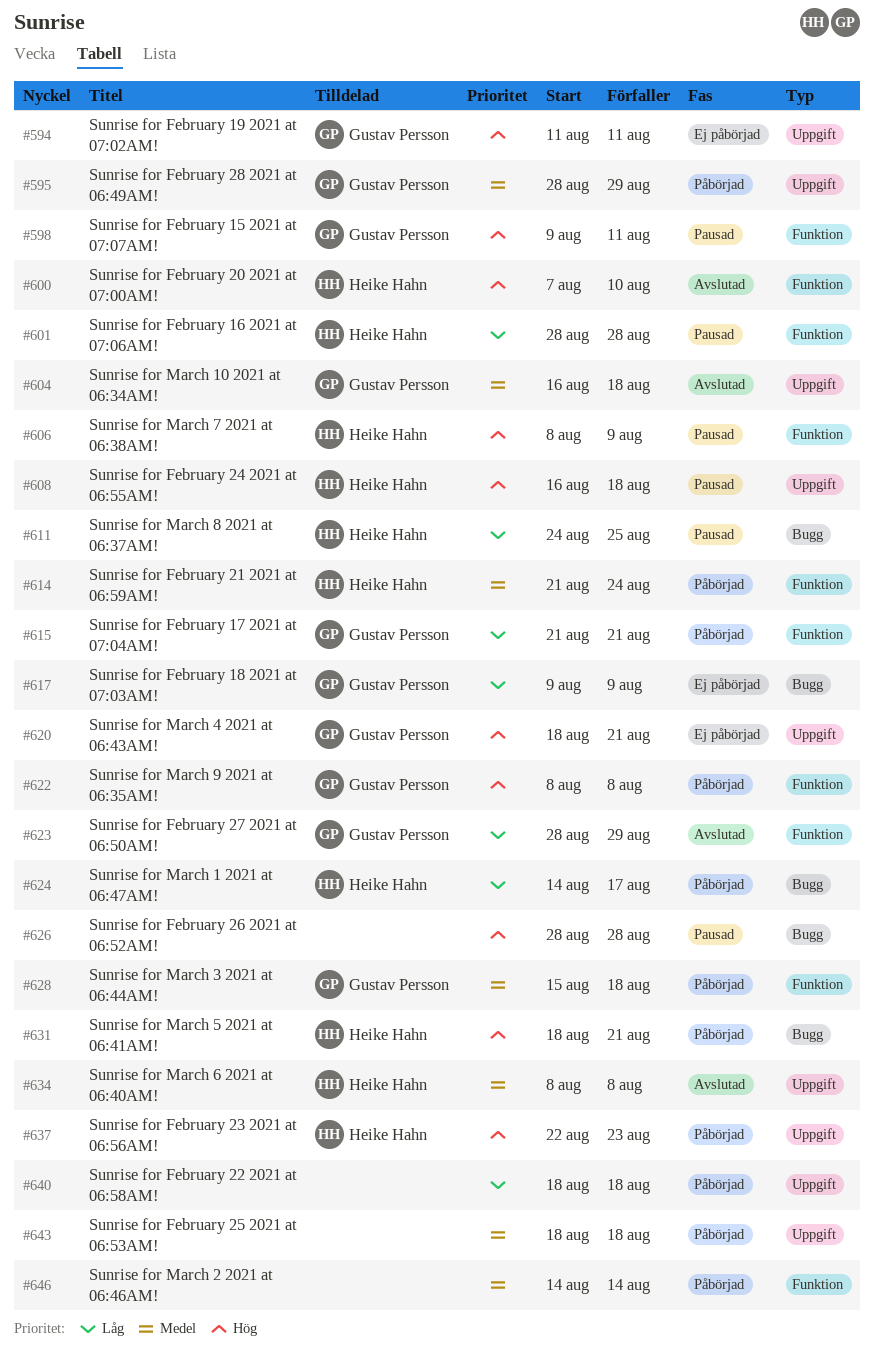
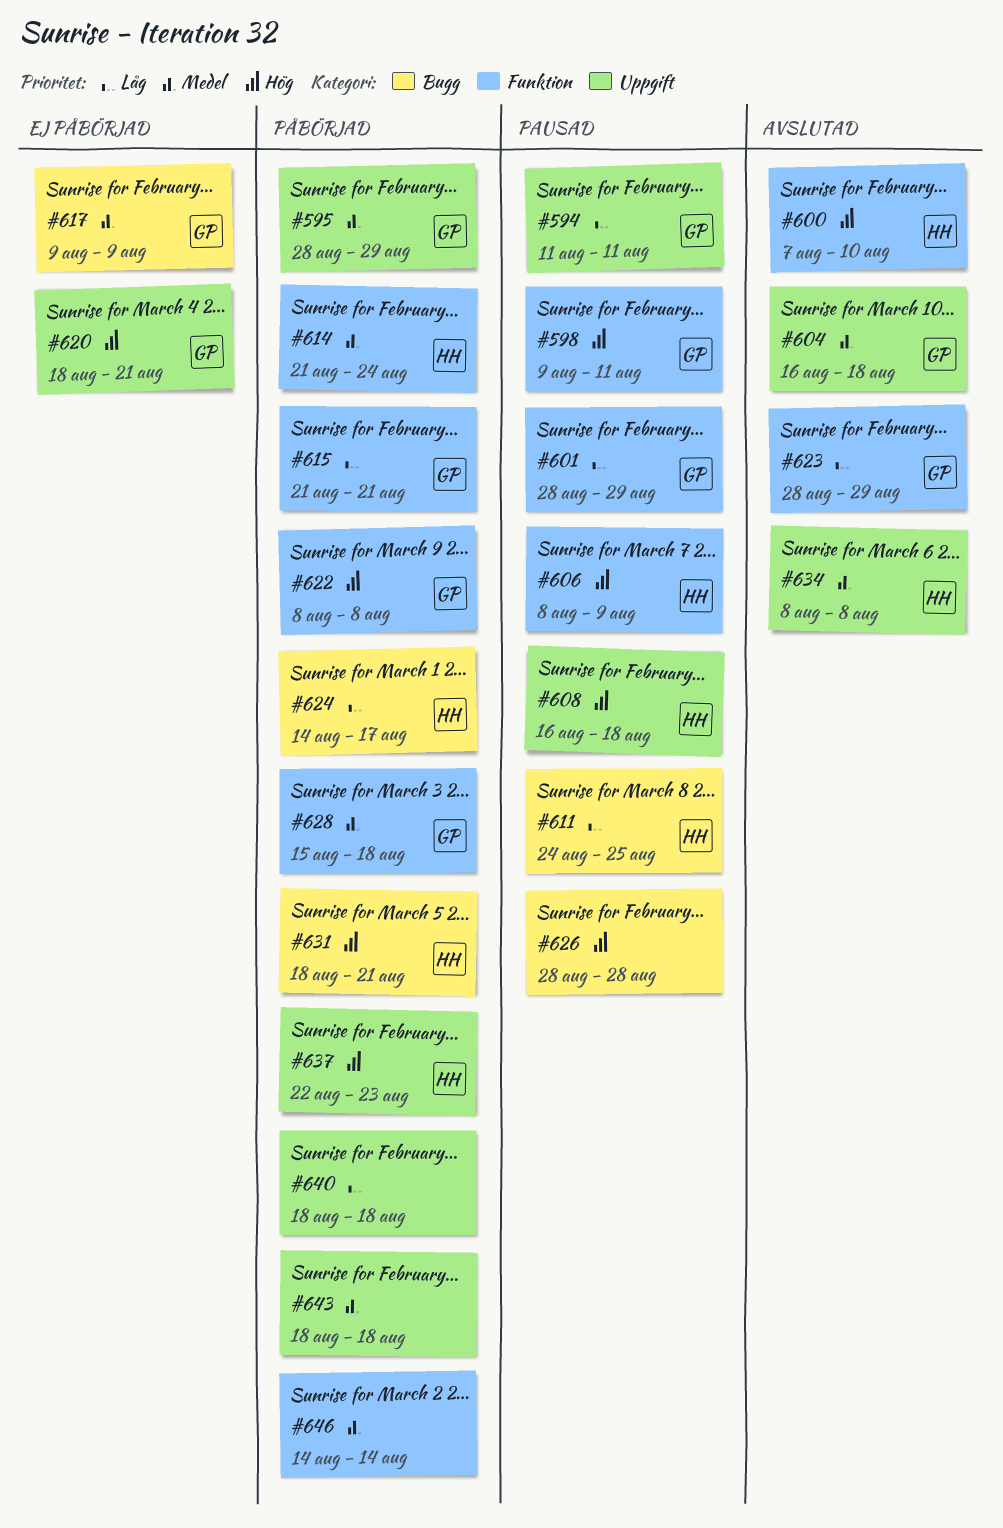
#594, status: Ej påbörjad -> Pausad
#594, priority: Hög -> Låg
#601, owner: Heike Hahn -> Gustav Persson
#601, due: Aug 28 -> Aug 29
#617, priority: Låg -> Medel

